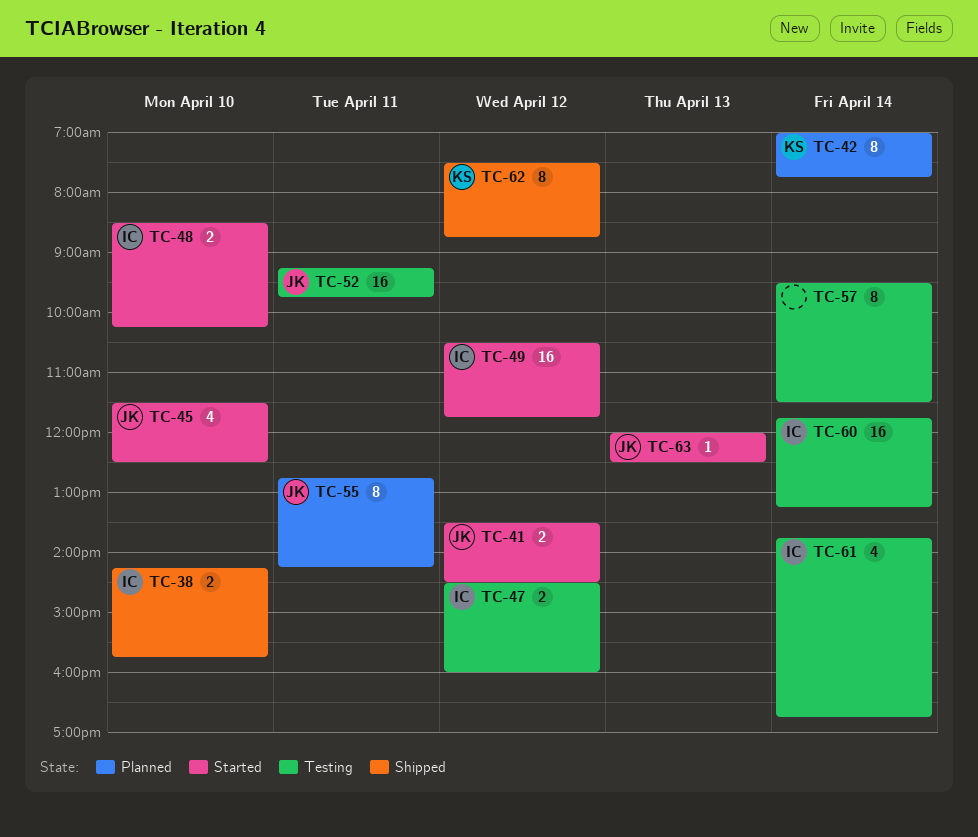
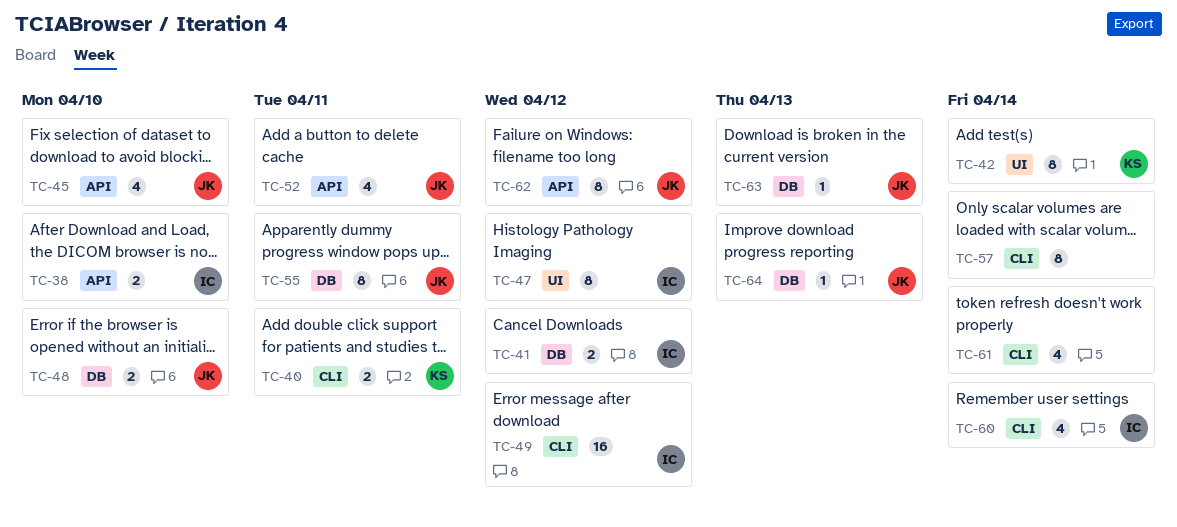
TC-40: none -> present
TC-41, owner: JK -> IC
TC-47, estimate: 2 -> 8
TC-48, owner: IC -> JK
TC-52, estimate: 16 -> 4
TC-60, estimate: 16 -> 4
TC-61, owner: IC -> none
TC-62, owner: KS -> JK
TC-64: none -> present

